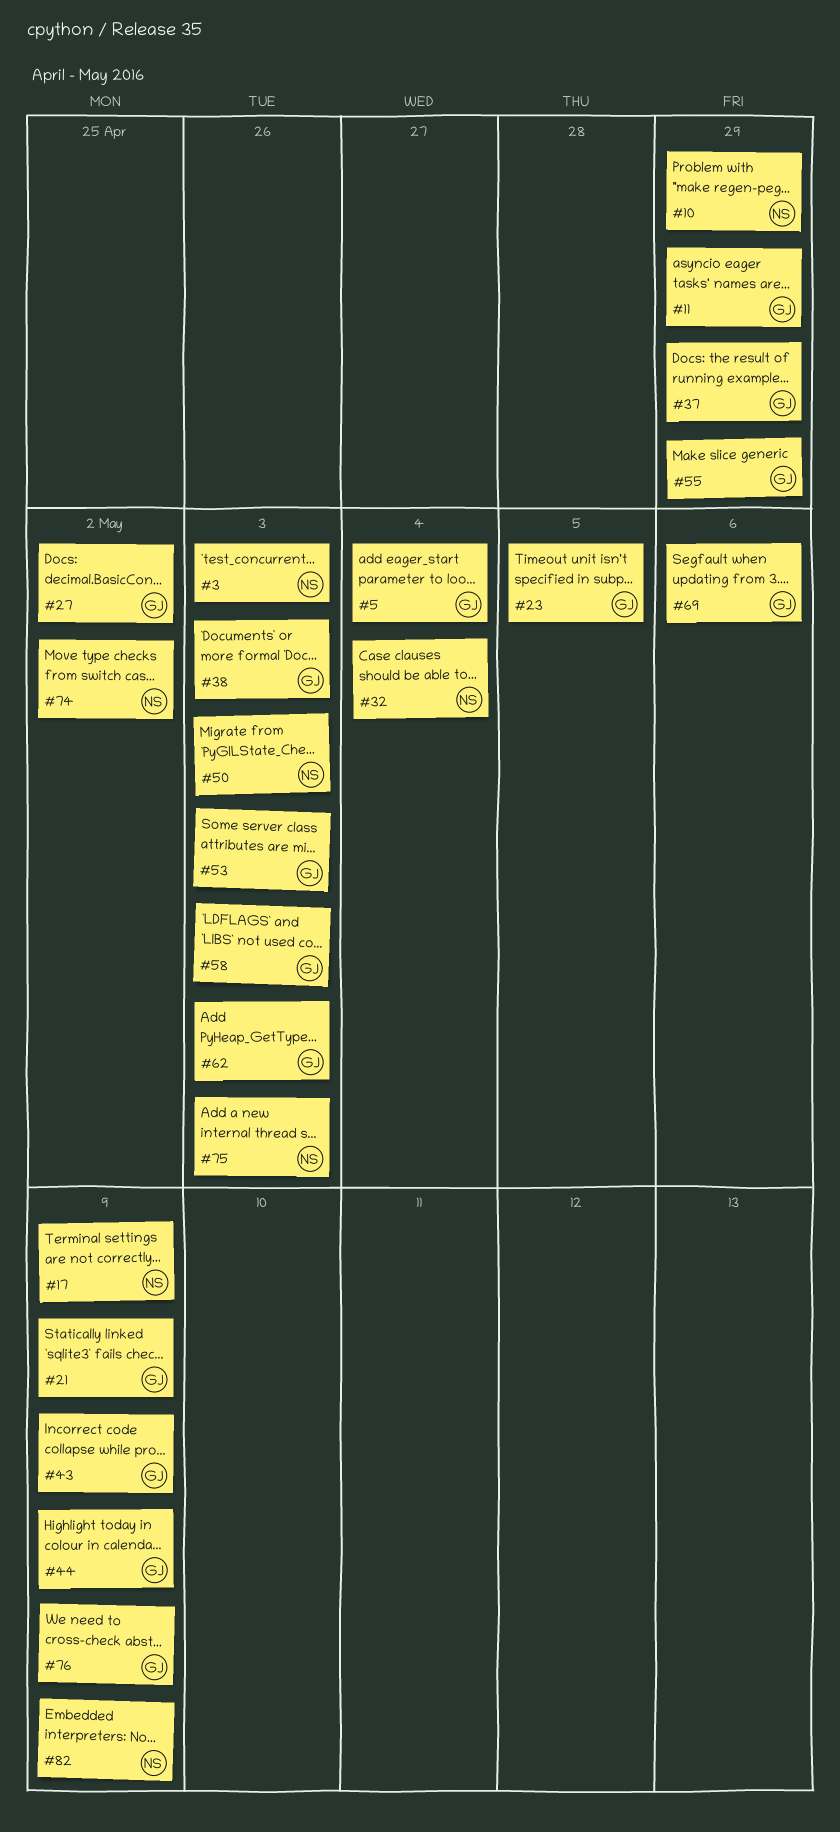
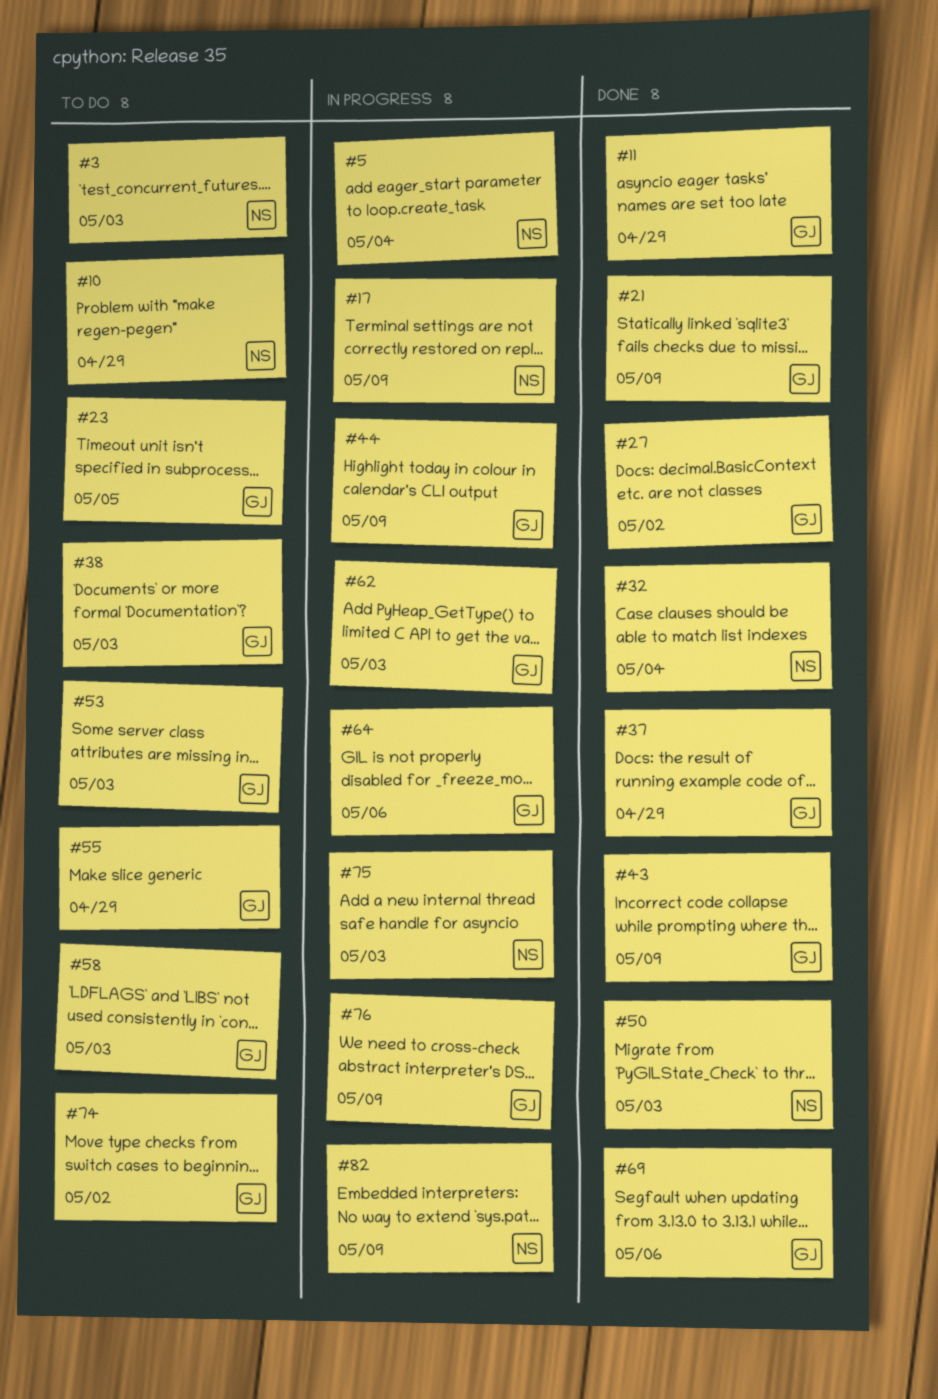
#5, owner: GJ -> NS
#64: none -> present
#74, owner: NS -> GJ

